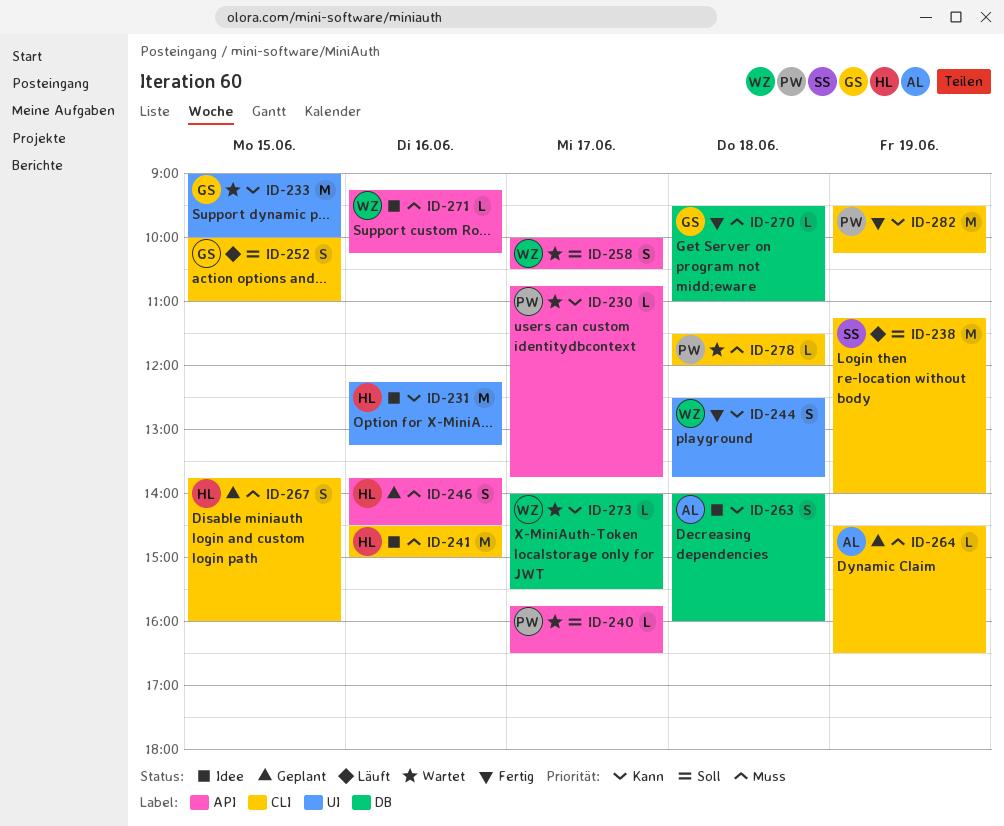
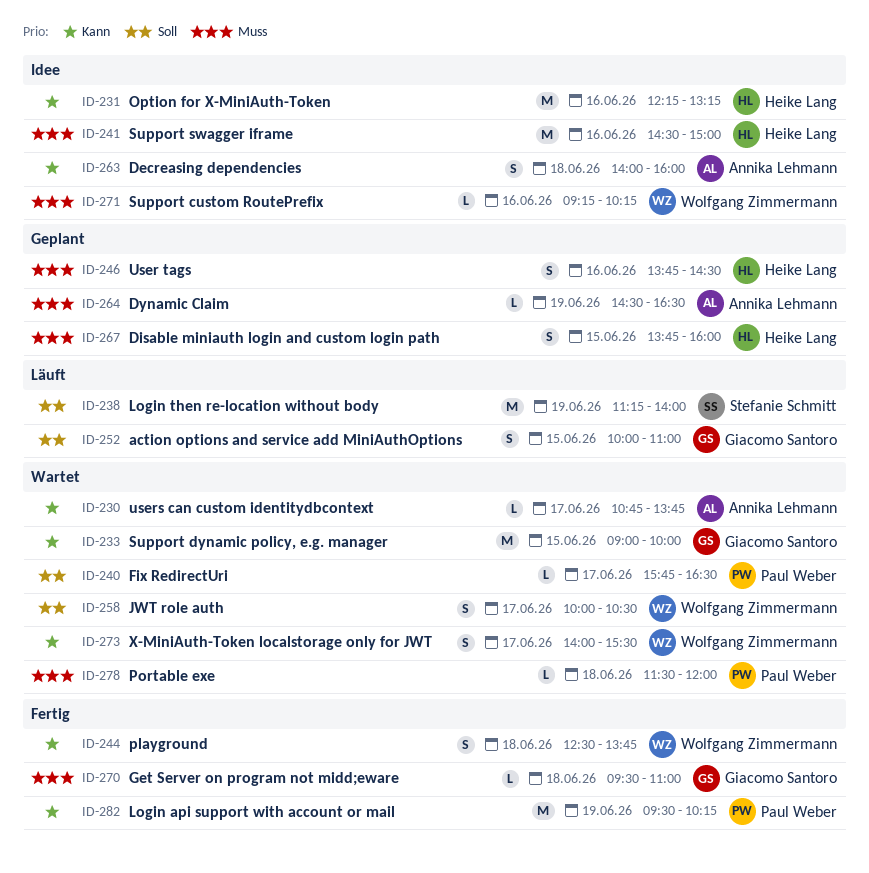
ID-230, owner: Paul Weber -> Annika Lehmann
ID-273, estimate: L -> S

